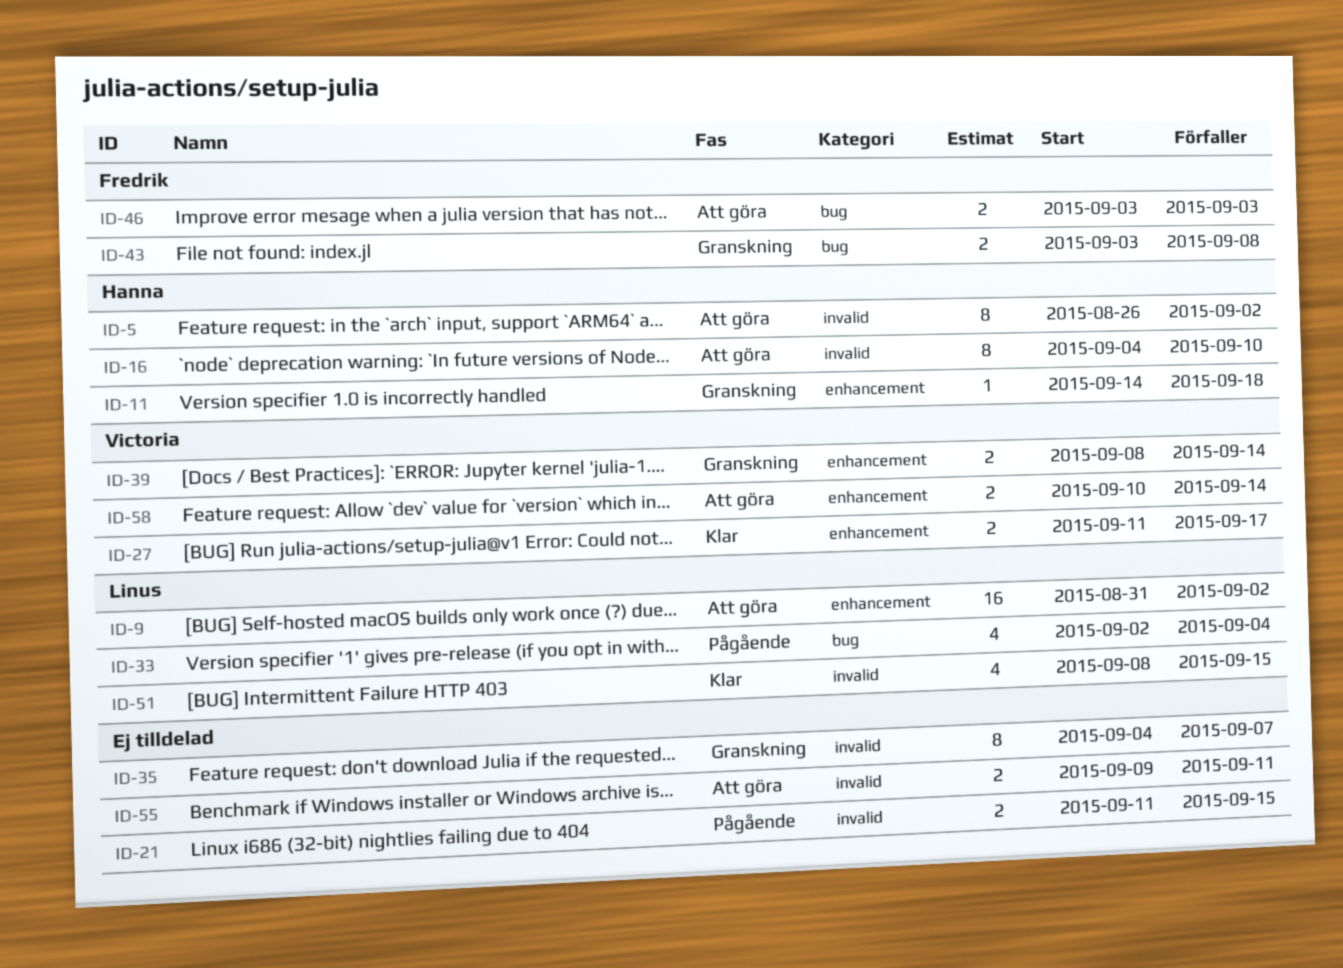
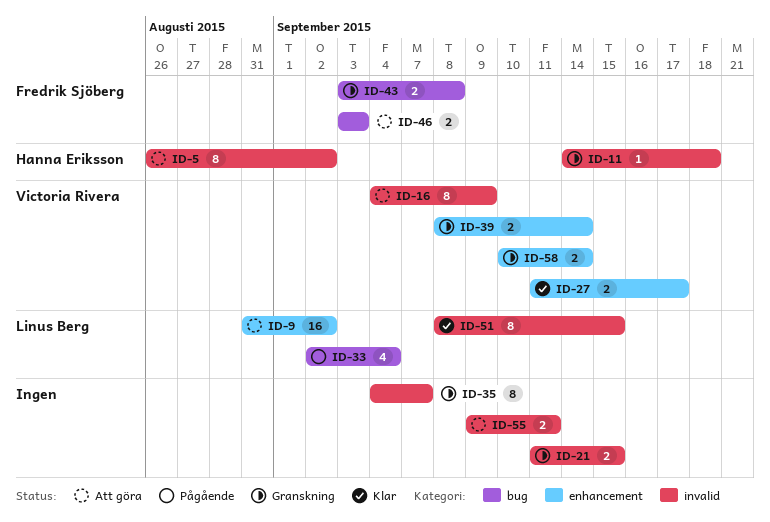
ID-11, label: enhancement -> invalid
ID-16, owner: Hanna Eriksson -> Victoria Rivera
ID-16, due: Sep 10 -> Sep 9
ID-21, status: Pågående -> Granskning
ID-51, estimate: 4 -> 8
ID-58, status: Att göra -> Granskning

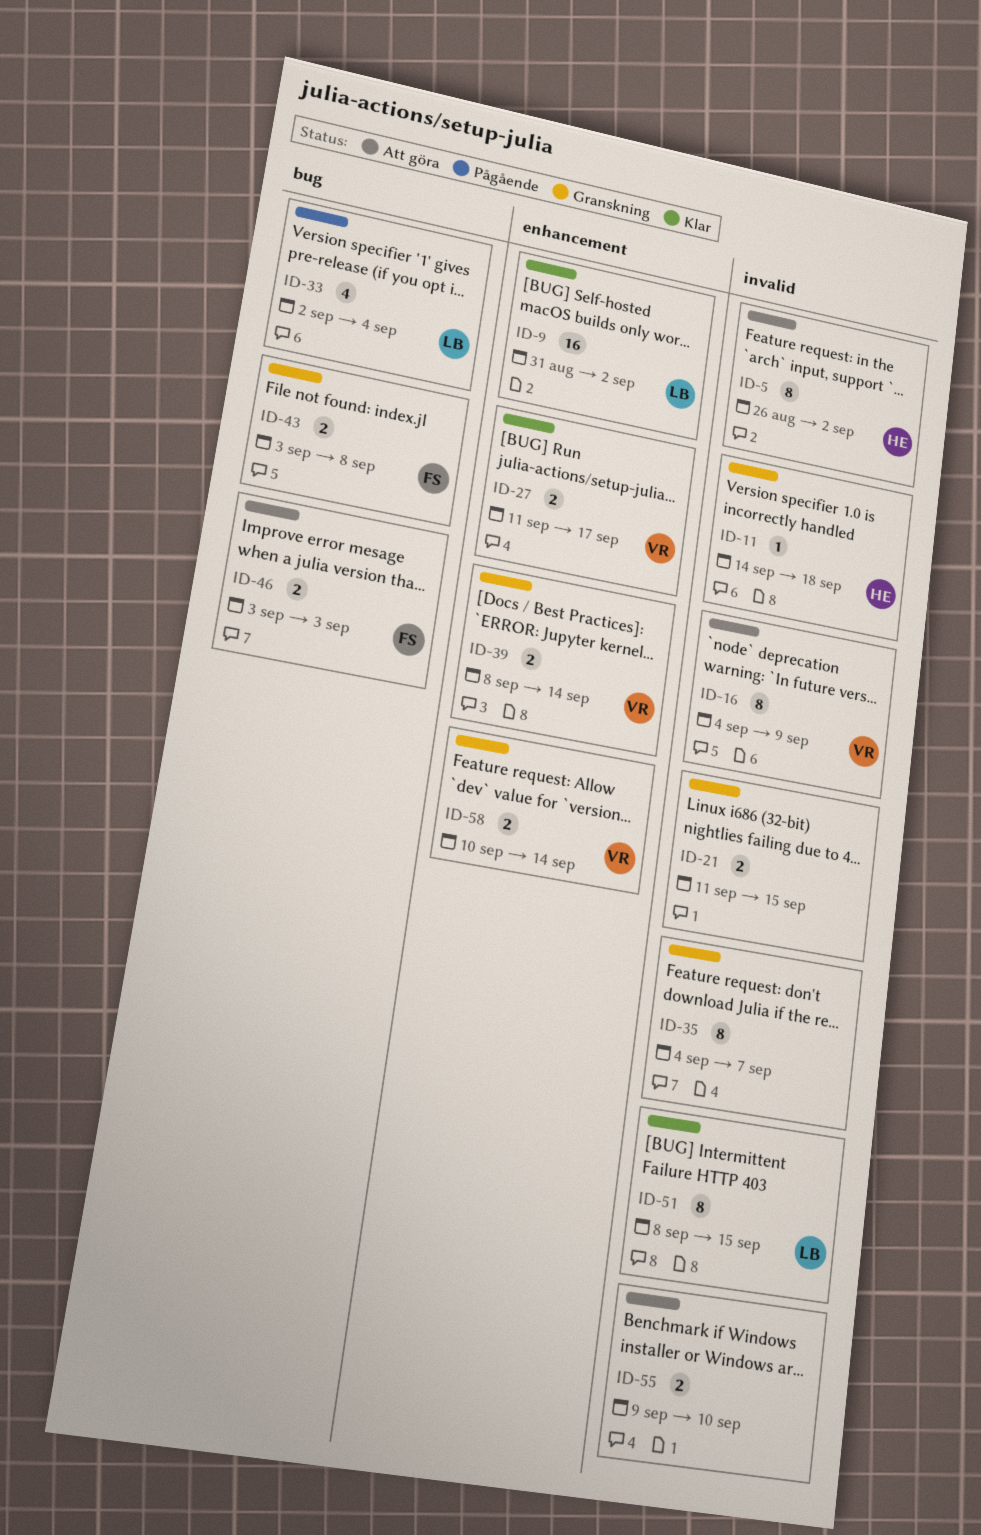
ID-9, status: Att göra -> Klar
ID-55, due: Sep 11 -> Sep 10

